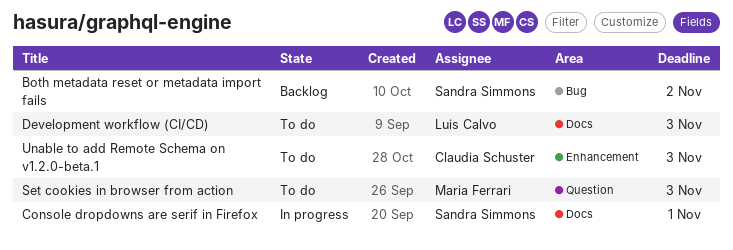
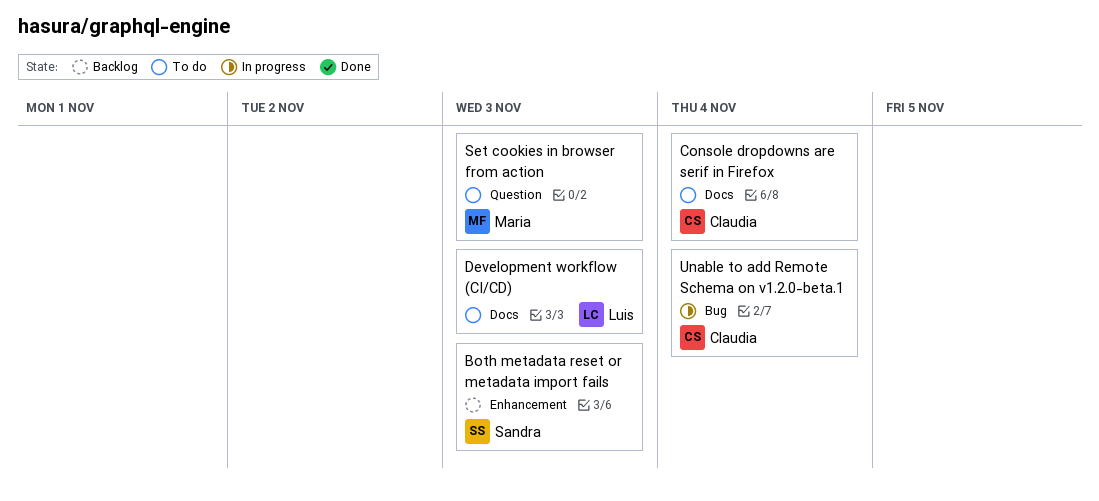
Both metadata reset or metadata import fails, label: Bug -> Enhancement
Both metadata reset or metadata import fails, due: Nov 2 -> Nov 3
Console dropdowns are serif in Firefox, status: In progress -> To do
Console dropdowns are serif in Firefox, owner: Sandra Simmons -> Claudia Schuster
Console dropdowns are serif in Firefox, due: Nov 1 -> Nov 4
Unable to add Remote Schema on v1.2.0-beta.1, status: To do -> In progress
Unable to add Remote Schema on v1.2.0-beta.1, label: Enhancement -> Bug
Unable to add Remote Schema on v1.2.0-beta.1, due: Nov 3 -> Nov 4

